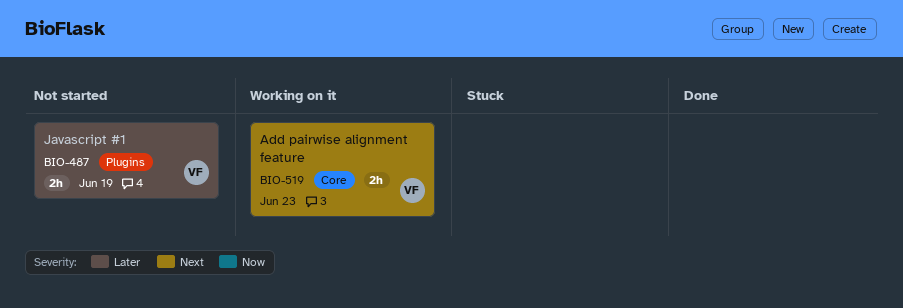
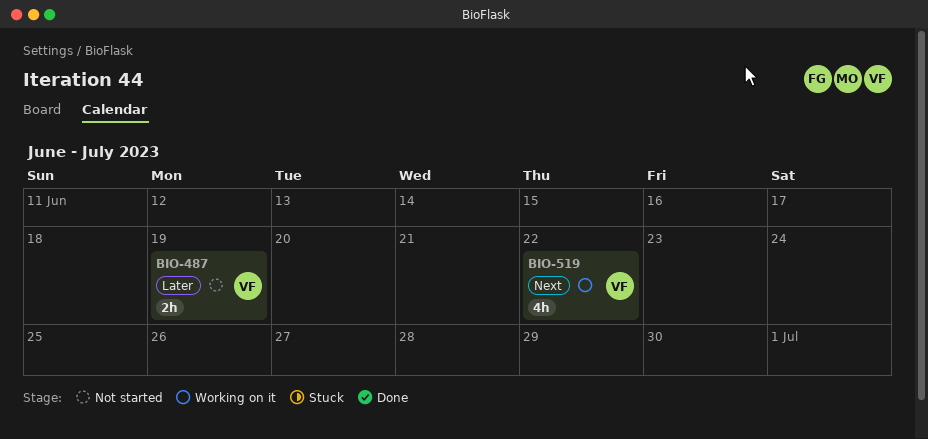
BIO-519, estimate: 2h -> 4h
BIO-519, due: Jun 23 -> Jun 22

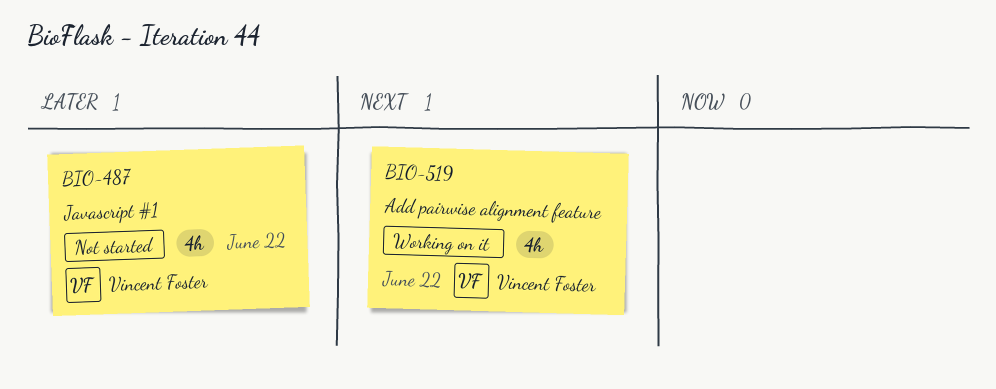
BIO-487, estimate: 2h -> 4h
BIO-487, due: Jun 19 -> Jun 22

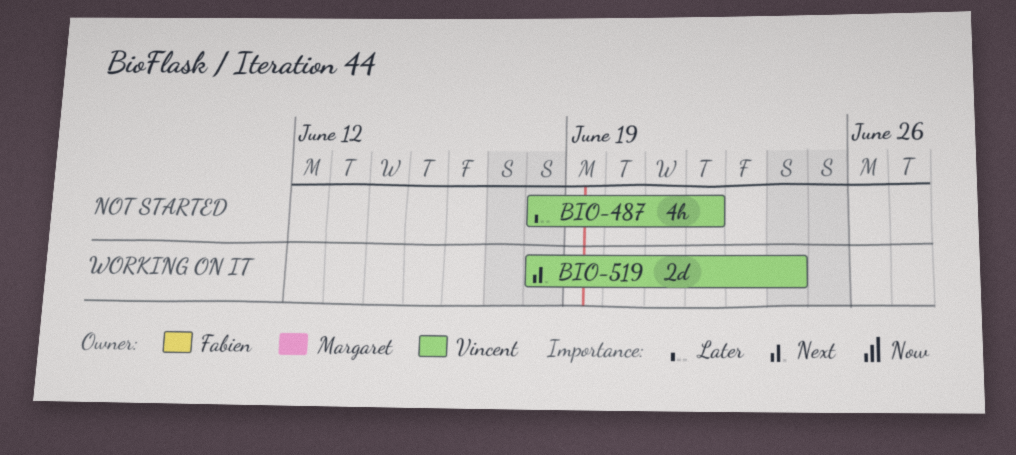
BIO-519, estimate: 4h -> 2d
BIO-519, due: Jun 22 -> Jun 24

